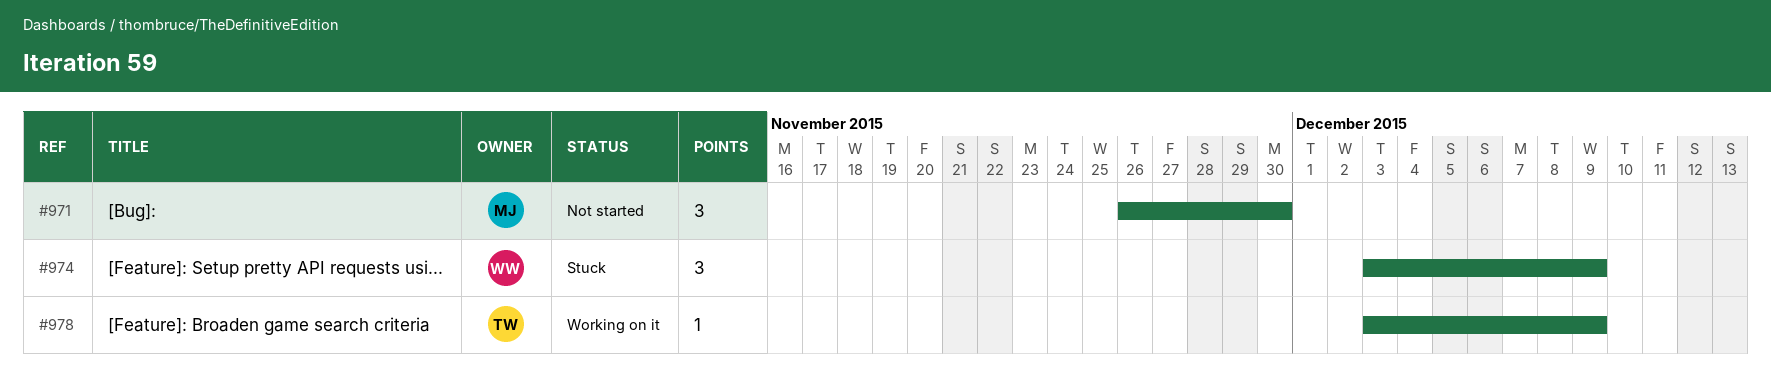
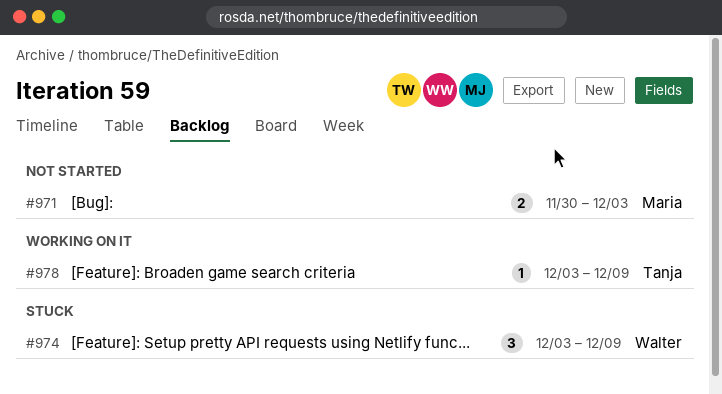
#971, estimate: 3 -> 2
#971, start: Nov 26 -> Nov 30
#971, due: Nov 30 -> Dec 3

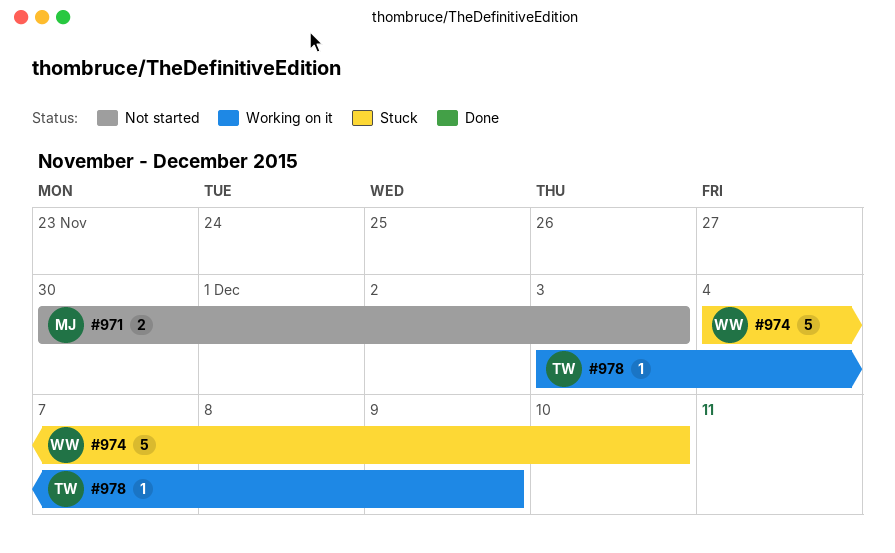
#974, estimate: 3 -> 5
#974, start: Dec 3 -> Dec 4
#974, due: Dec 9 -> Dec 10

